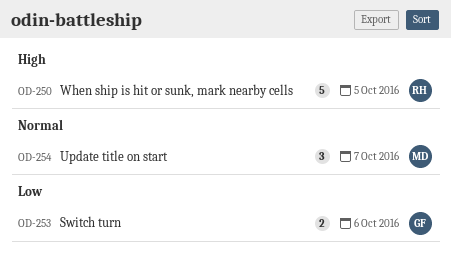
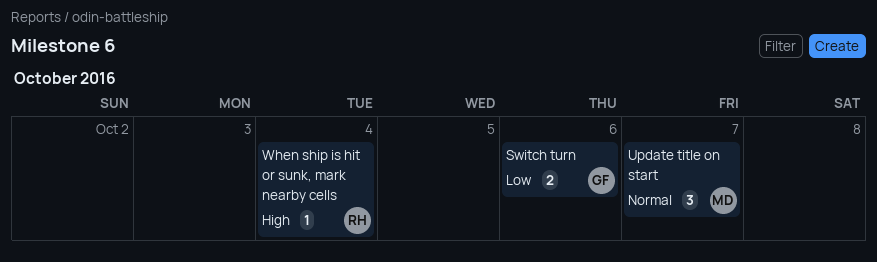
When ship is hit or sunk, mark nearby cells, estimate: 5 -> 1
When ship is hit or sunk, mark nearby cells, due: Oct 5 -> Oct 4

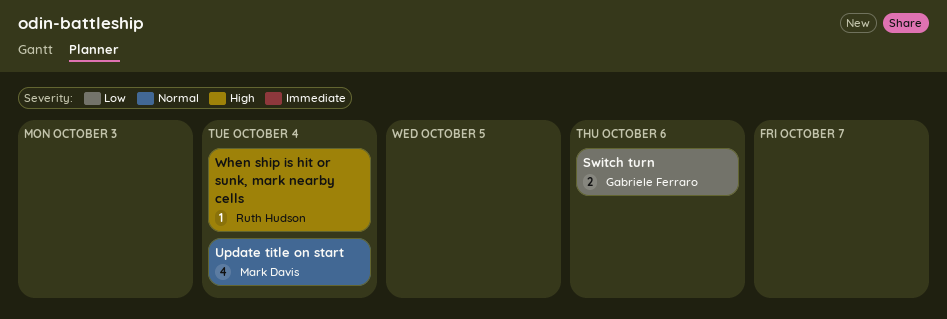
Update title on start, estimate: 3 -> 4
Update title on start, due: Oct 7 -> Oct 4

